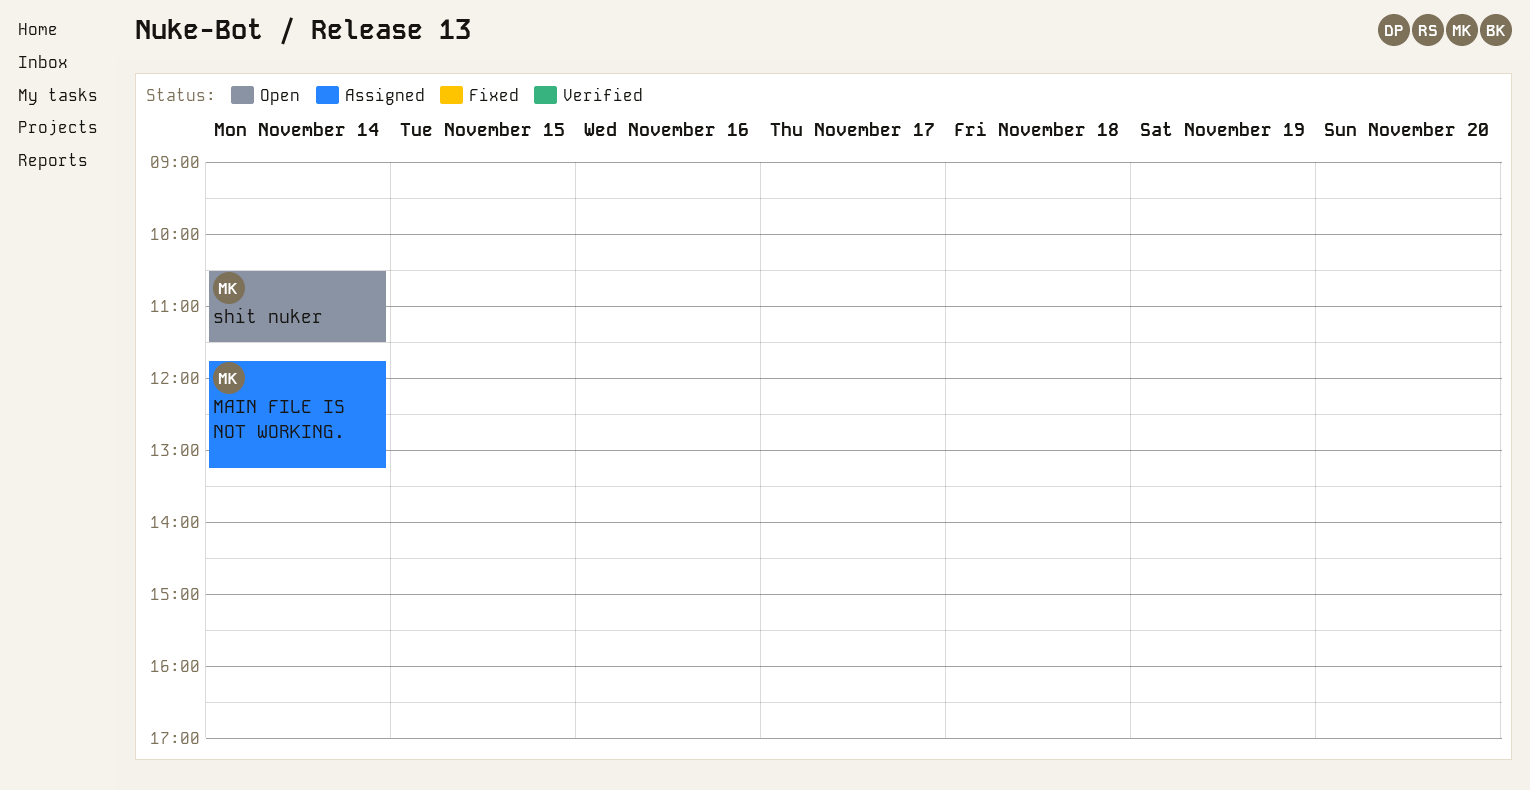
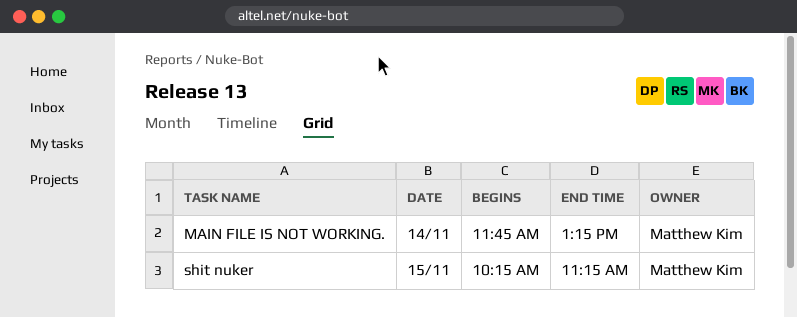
shit nuker, day: Nov 14 -> Nov 15
shit nuker, begins: 10:30 -> 10:15
shit nuker, ends: 11:30 -> 11:15

